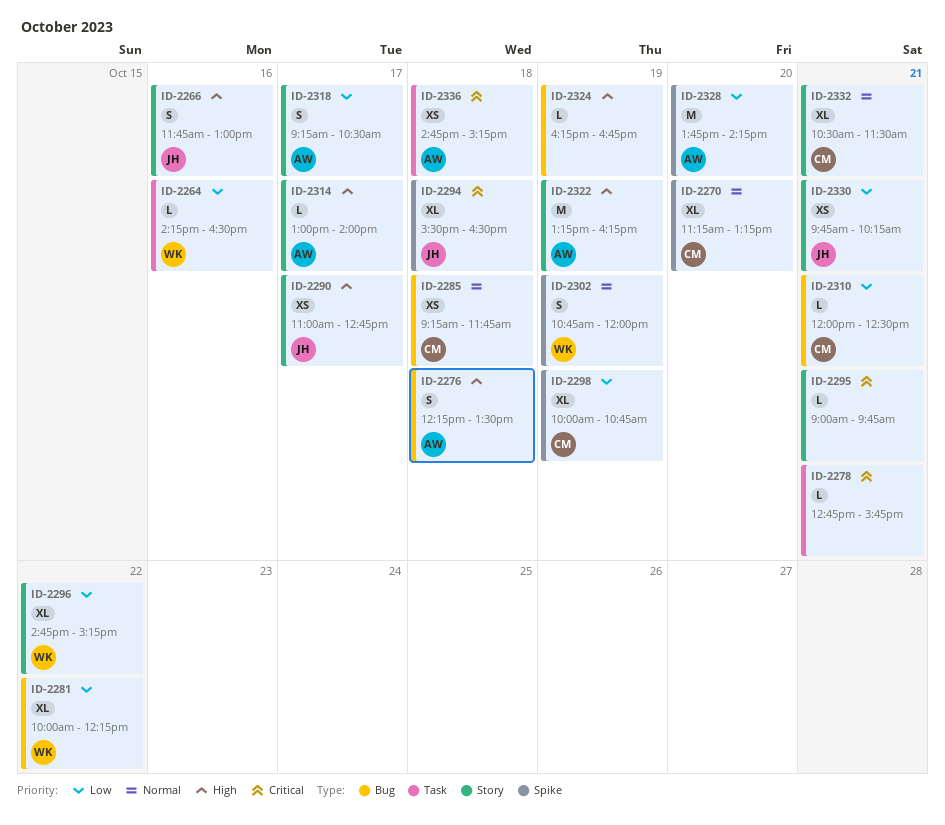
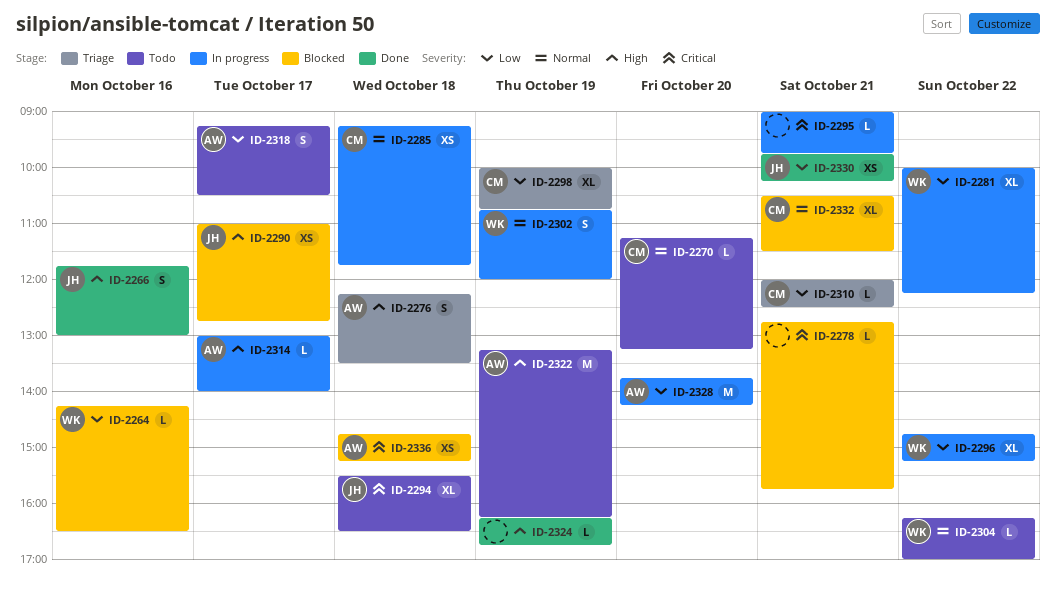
ID-2270, estimate: XL -> L
ID-2304: none -> present

